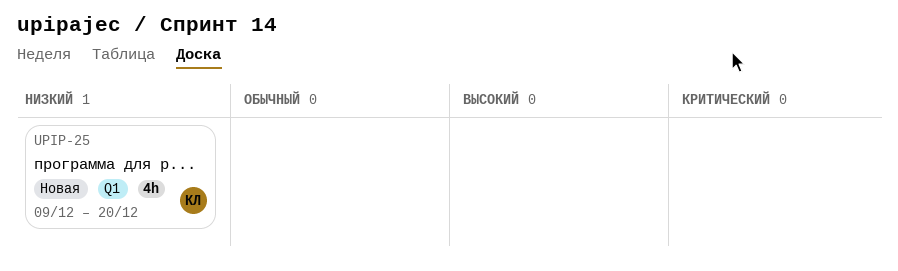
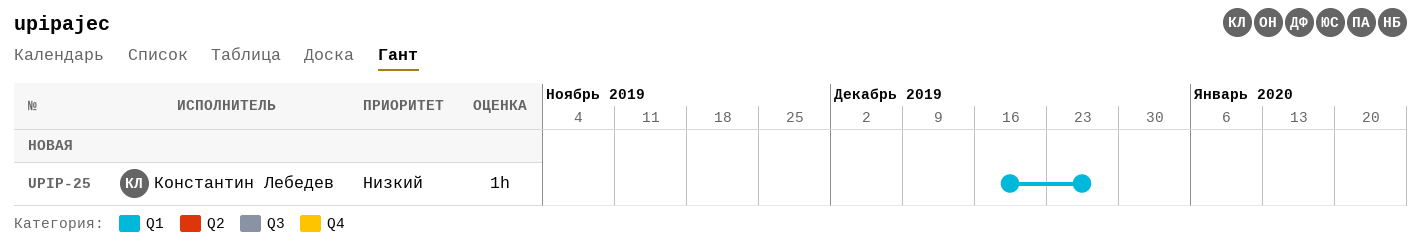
UPIP-25, estimate: 4h -> 1h
UPIP-25, start: Dec 9 -> Dec 16
UPIP-25, due: Dec 20 -> Dec 27

